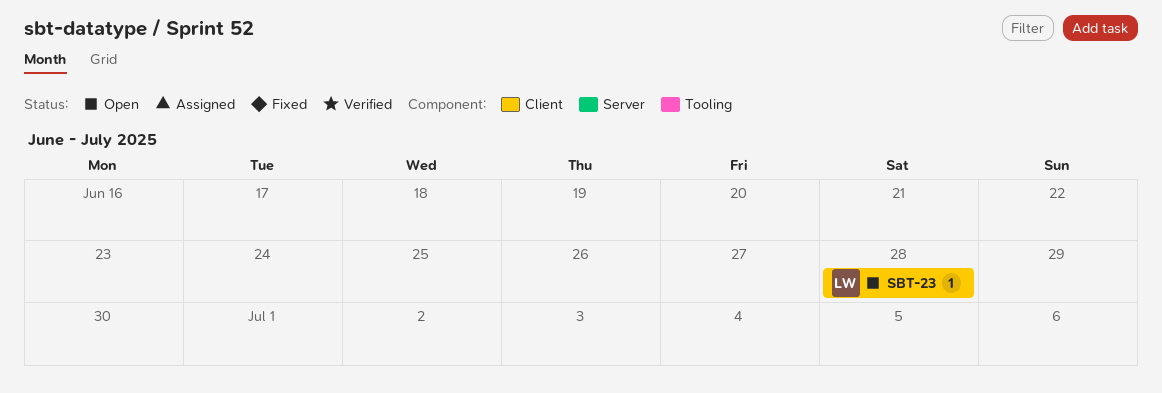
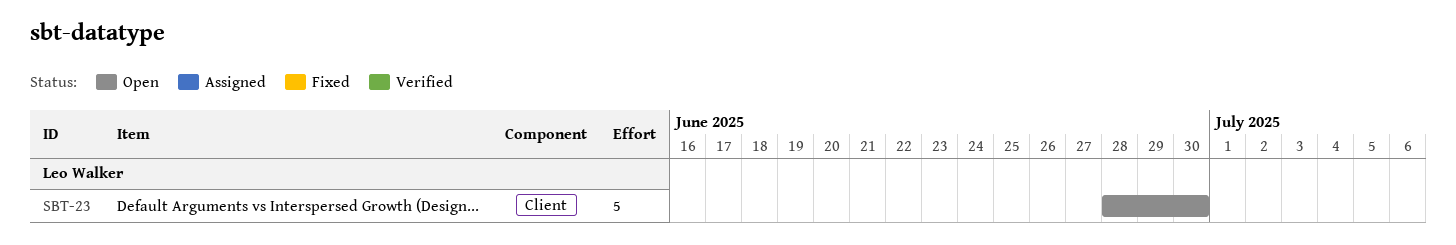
SBT-23, estimate: 1 -> 5
SBT-23, due: Jun 28 -> Jun 30

